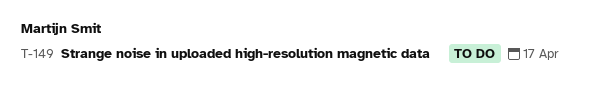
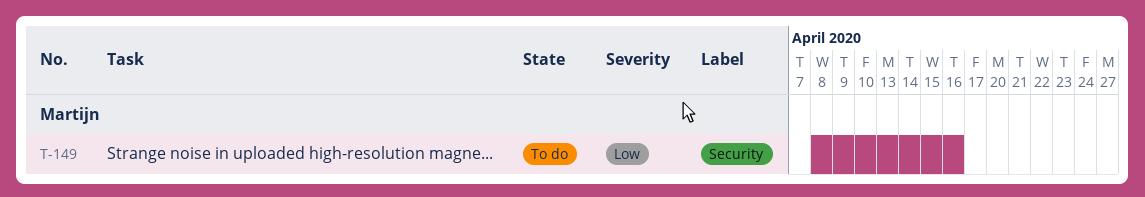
T-149, due: Apr 17 -> Apr 16

